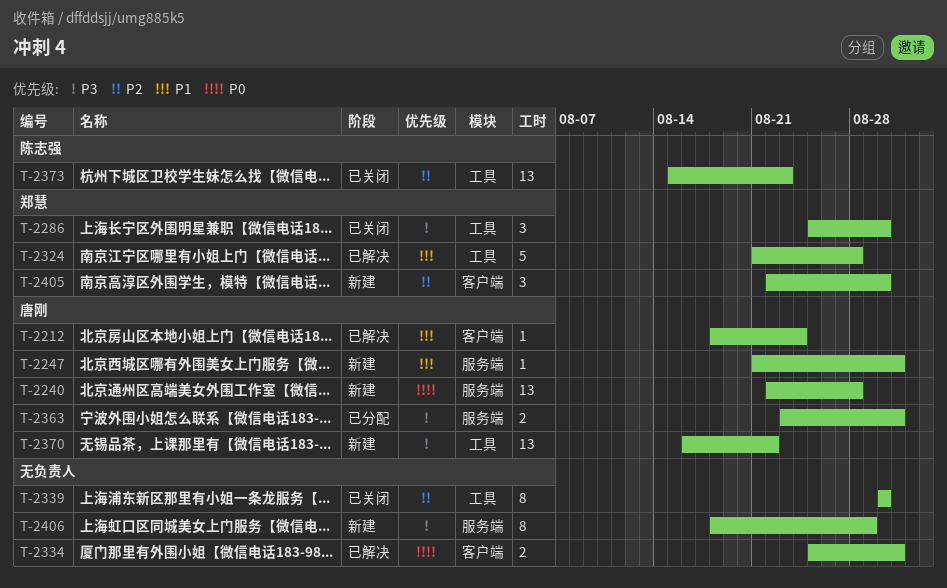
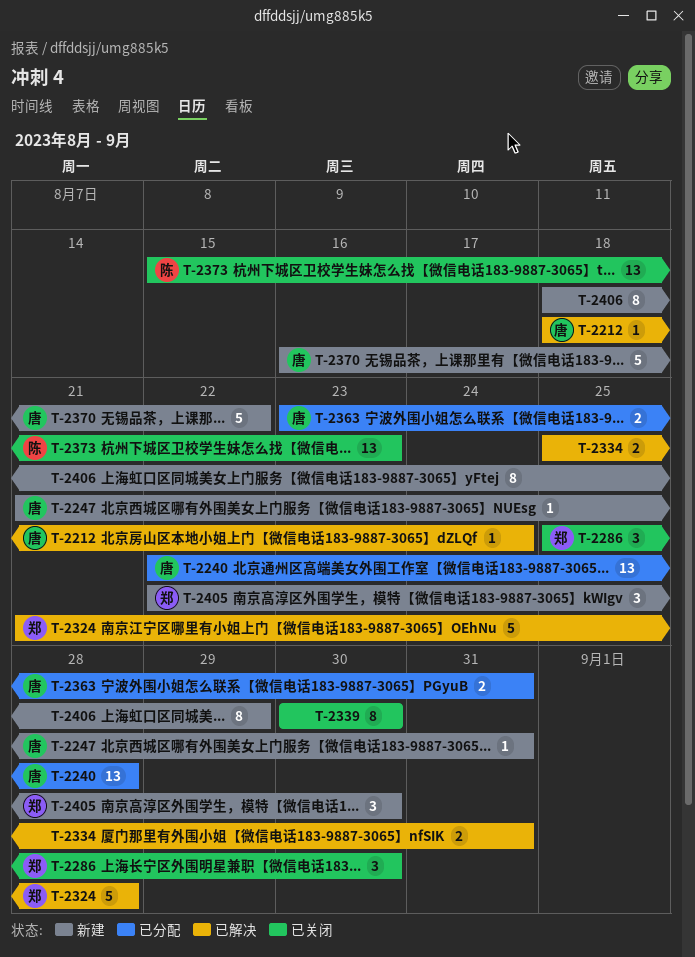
T-2240, status: 新建 -> 已分配
T-2370, estimate: 13 -> 5

